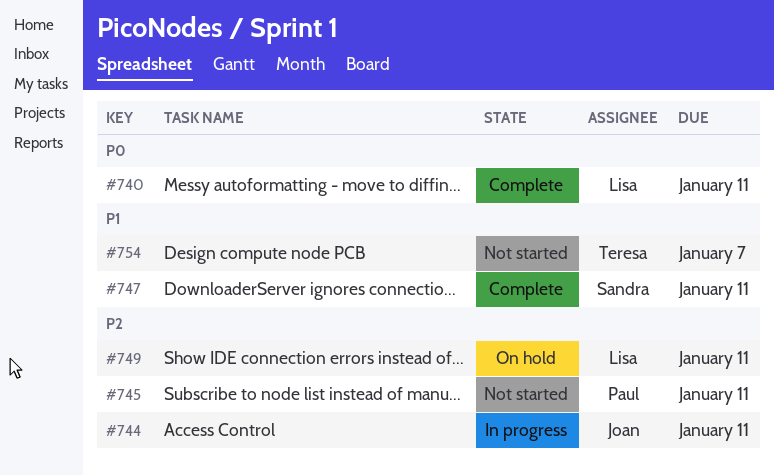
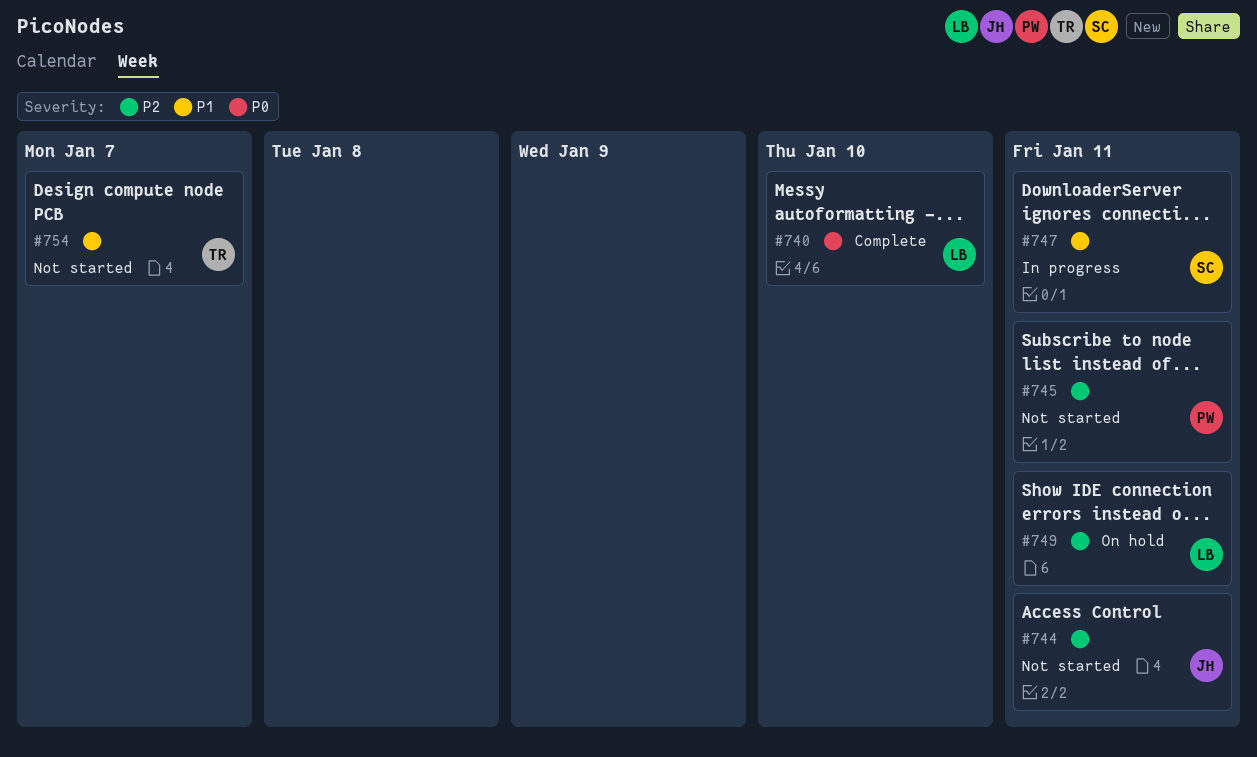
#740, due: Jan 11 -> Jan 10
#744, status: In progress -> Not started
#747, status: Complete -> In progress

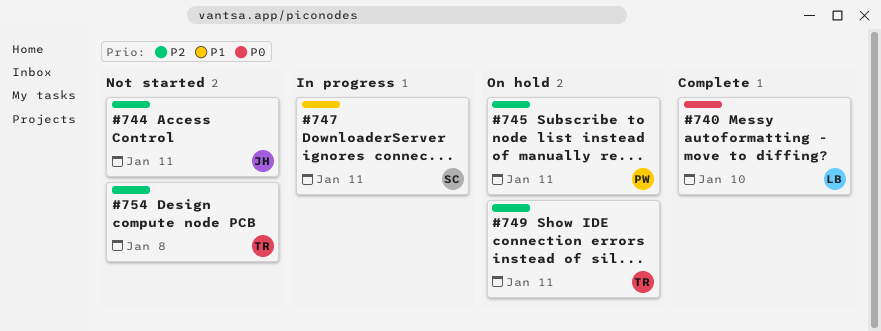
#745, status: Not started -> On hold
#749, owner: LB -> TR
#754, priority: P1 -> P2
#754, due: Jan 7 -> Jan 8

